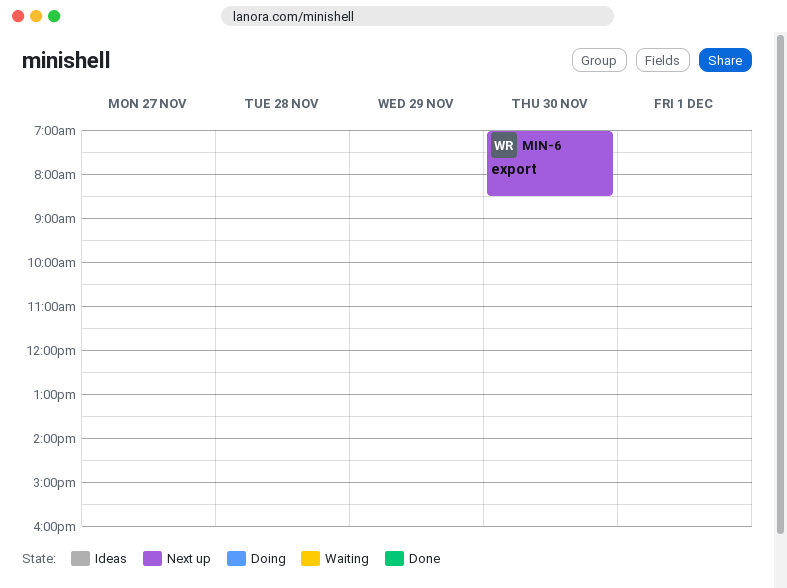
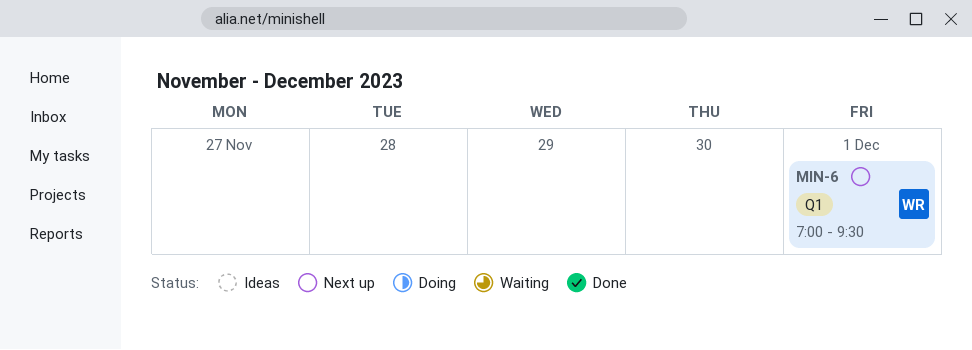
MIN-6, day: Nov 30 -> Dec 1
MIN-6, ends: 08:30 -> 09:30

